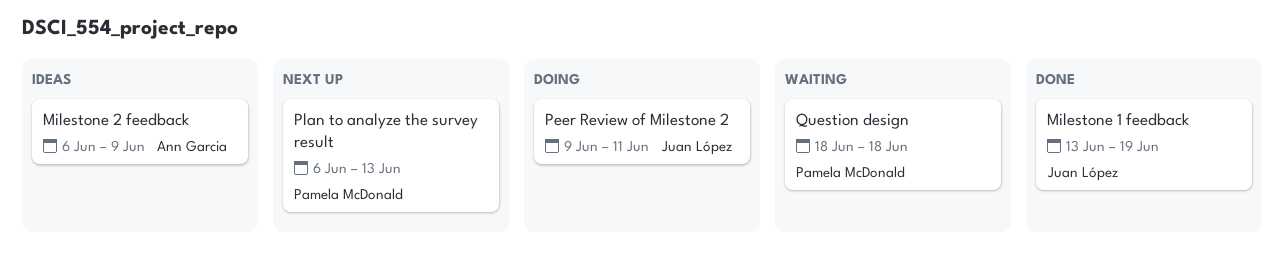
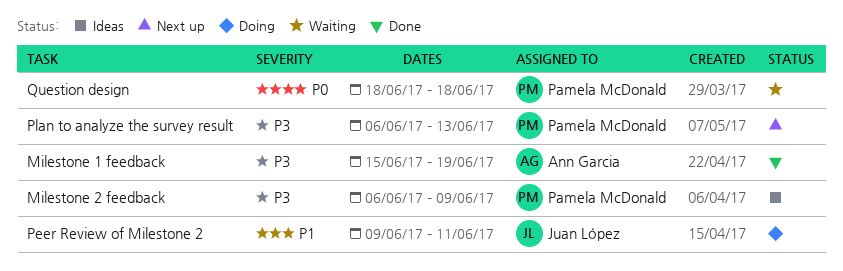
Milestone 1 feedback, owner: Juan López -> Ann Garcia
Milestone 1 feedback, start: Jun 13 -> Jun 15
Milestone 2 feedback, owner: Ann Garcia -> Pamela McDonald

